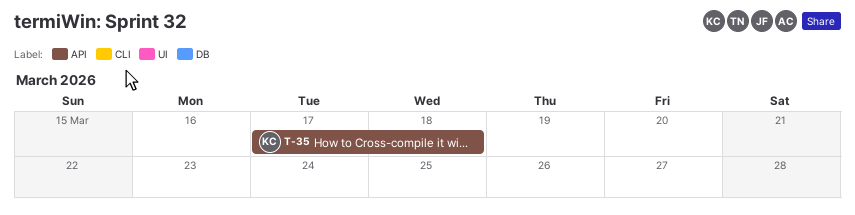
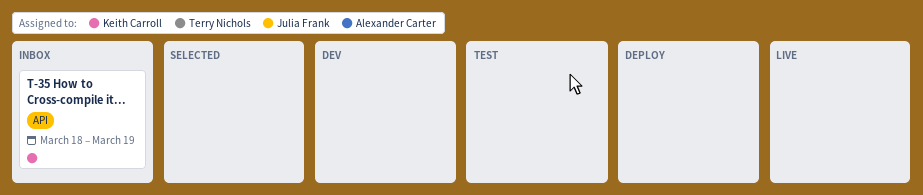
T-35, start: Mar 17 -> Mar 18
T-35, due: Mar 18 -> Mar 19

